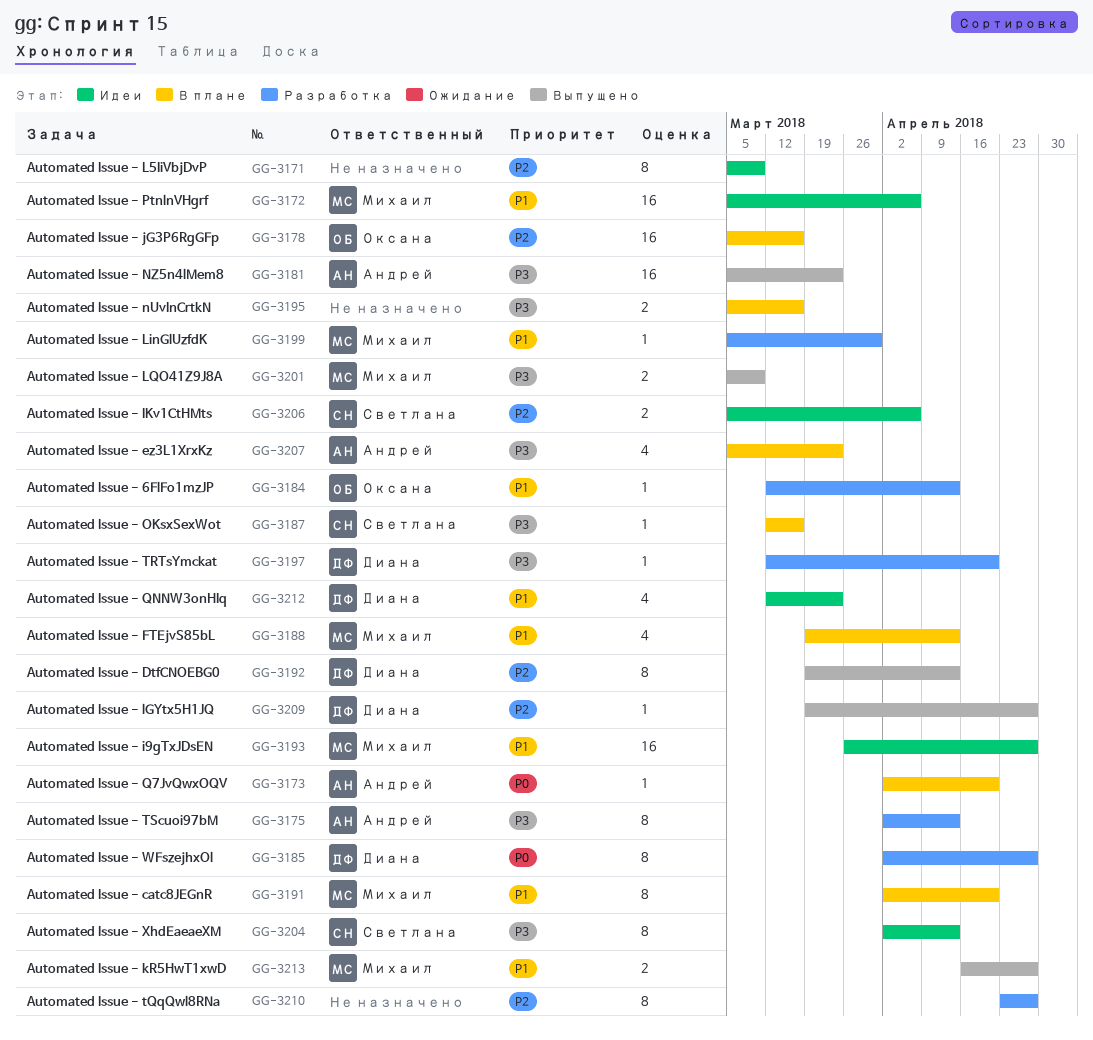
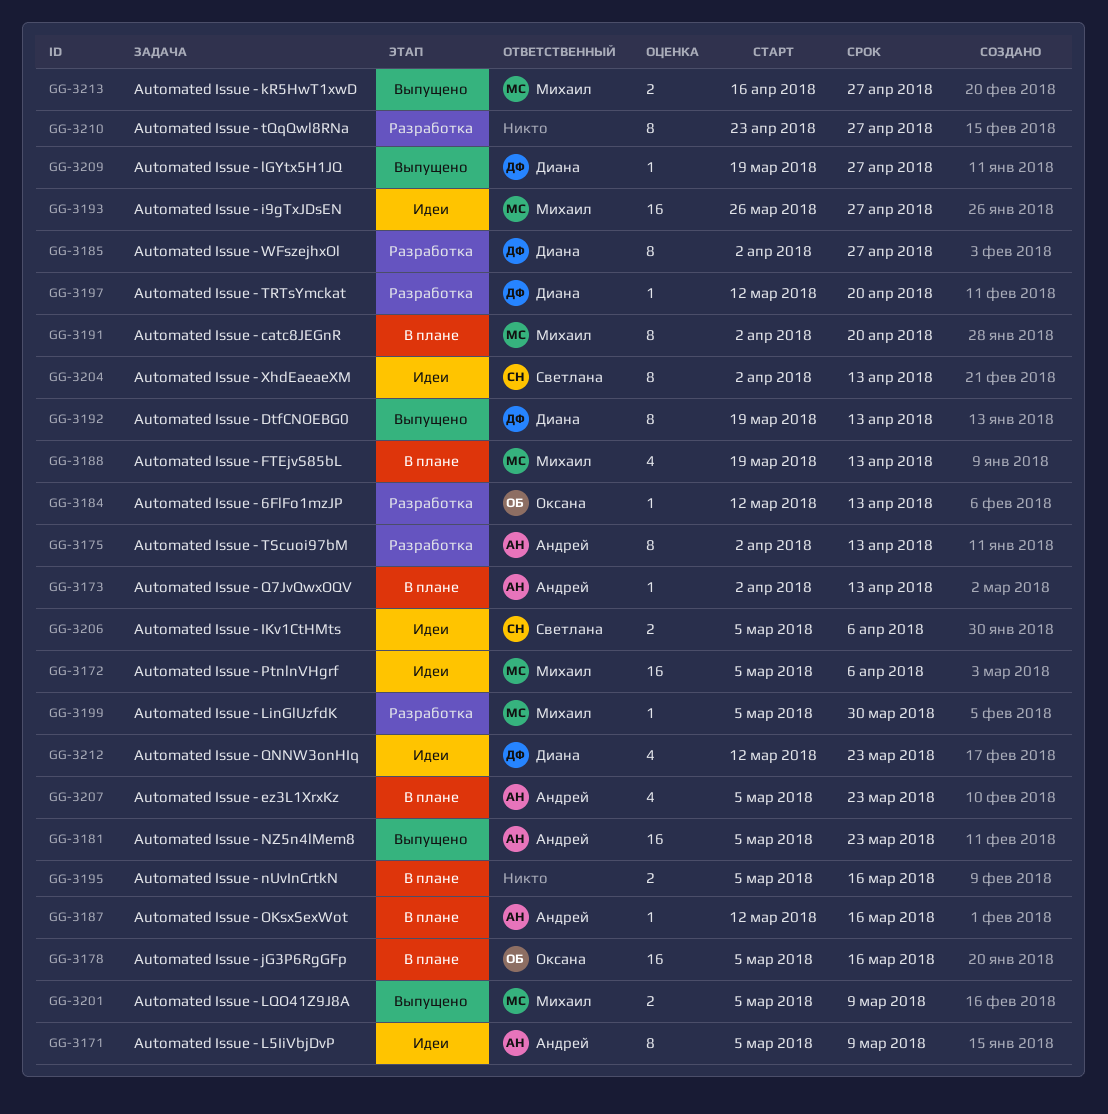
GG-3171, owner: none -> Андрей
GG-3173, due: Apr 20 -> Apr 13
GG-3187, owner: Светлана -> Андрей

